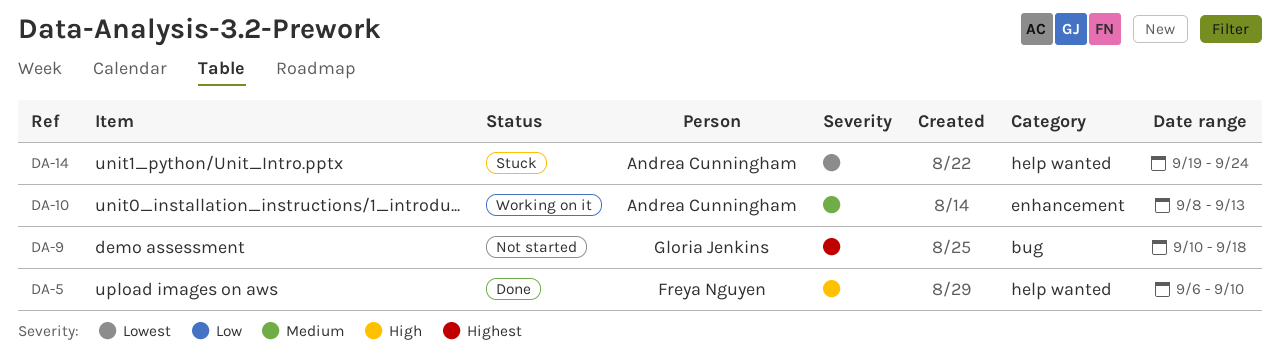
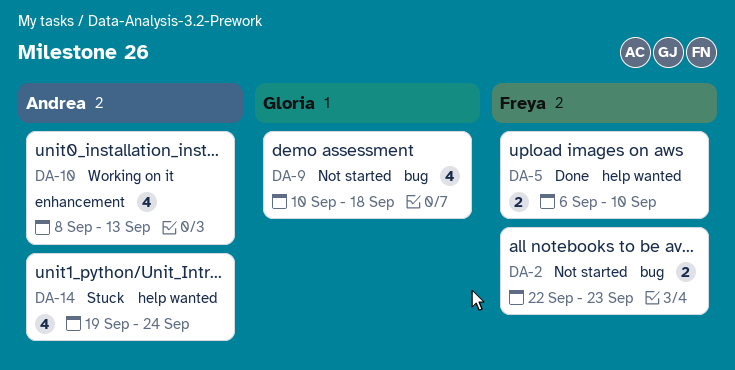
DA-2: none -> present

